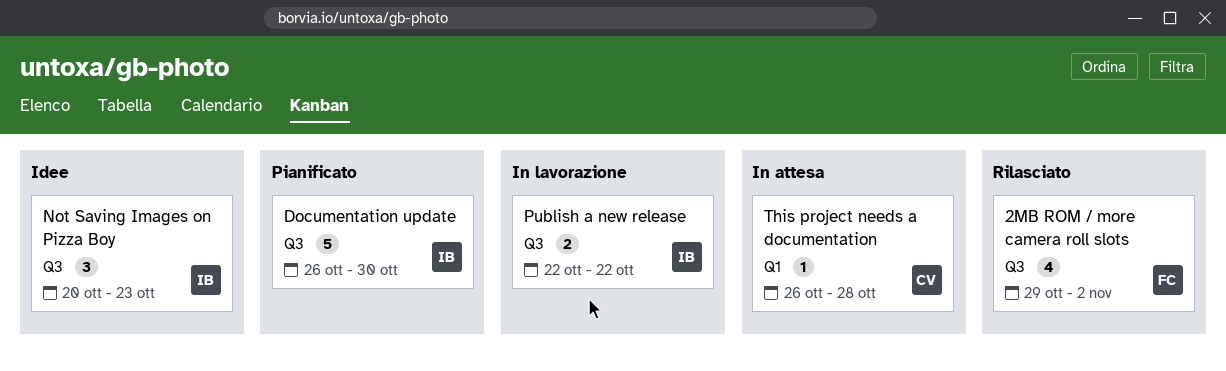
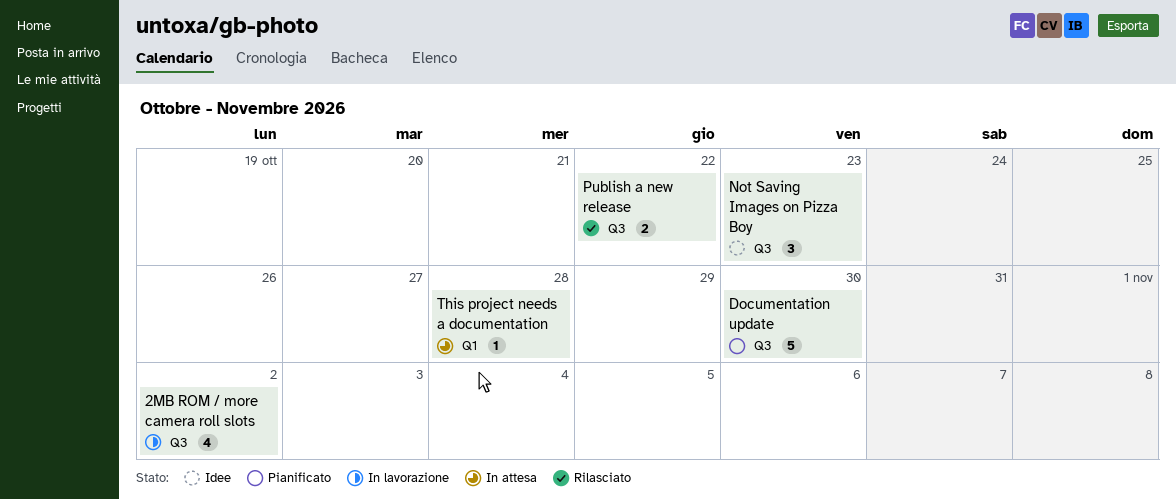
2MB ROM / more camera roll slots, status: Rilasciato -> In lavorazione
Publish a new release, status: In lavorazione -> Rilasciato

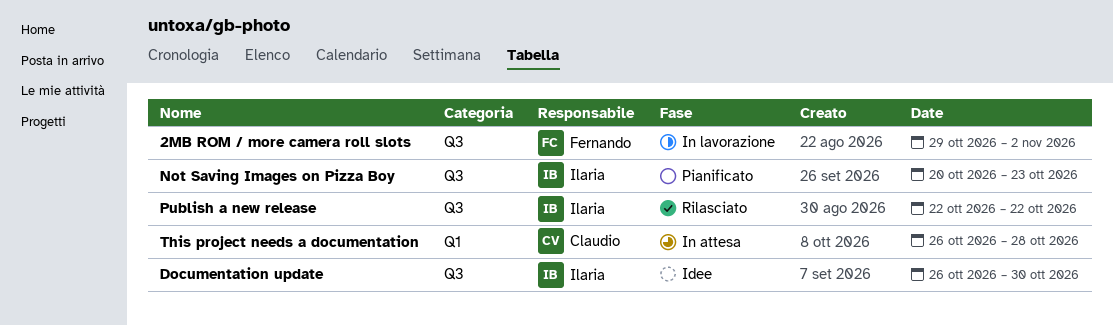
Documentation update, status: Pianificato -> Idee
Not Saving Images on Pizza Boy, status: Idee -> Pianificato

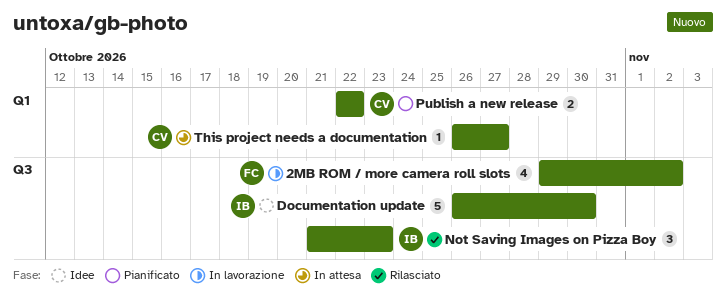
Not Saving Images on Pizza Boy, status: Pianificato -> Rilasciato
Not Saving Images on Pizza Boy, start: Oct 20 -> Oct 21
Publish a new release, status: Rilasciato -> Pianificato
Publish a new release, owner: Ilaria -> Claudio
Publish a new release, label: Q3 -> Q1
This project needs a documentation, due: Oct 28 -> Oct 27

